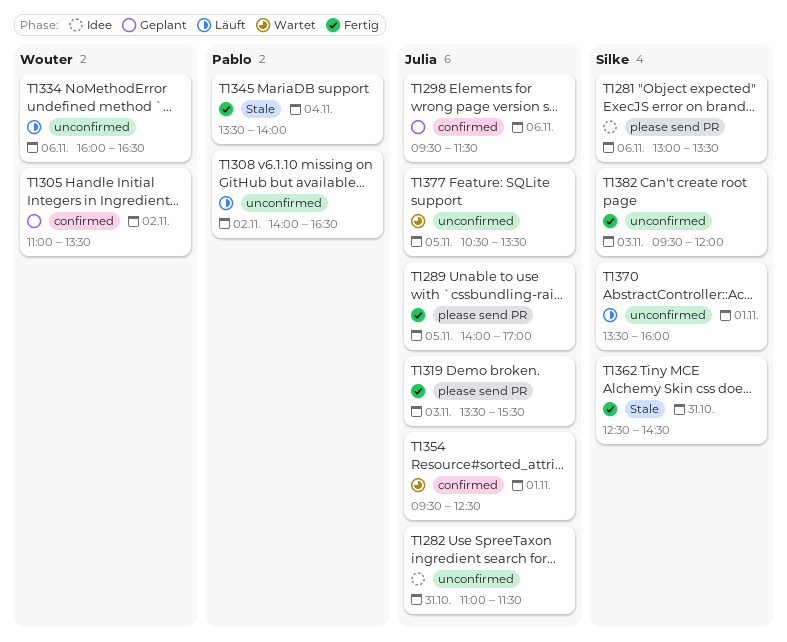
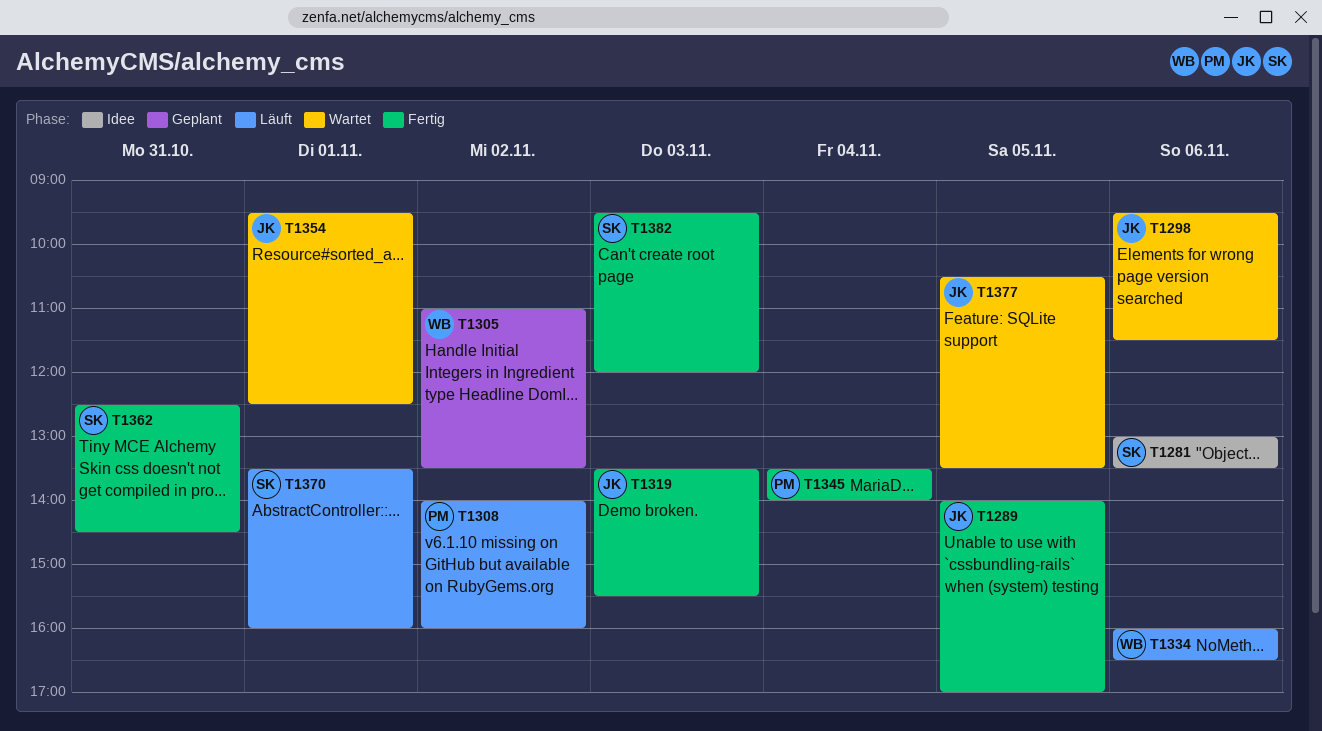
T1282: present -> none
T1298, status: Geplant -> Wartet
T1308, ends: 16:30 -> 16:00

